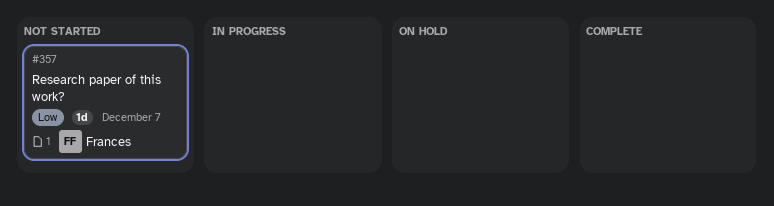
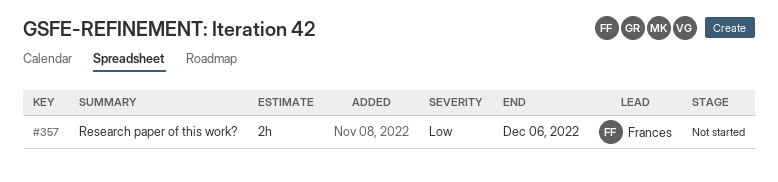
#357, estimate: 1d -> 2h
#357, due: Dec 7 -> Dec 6

